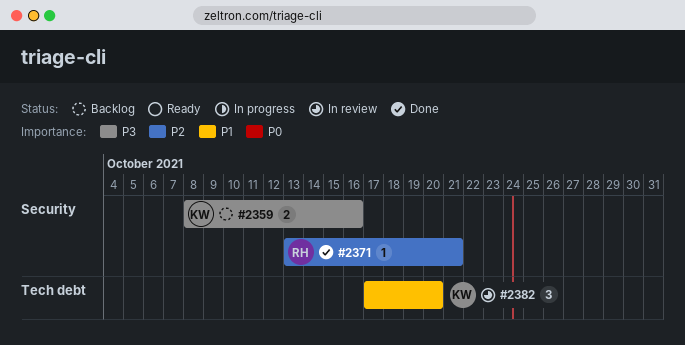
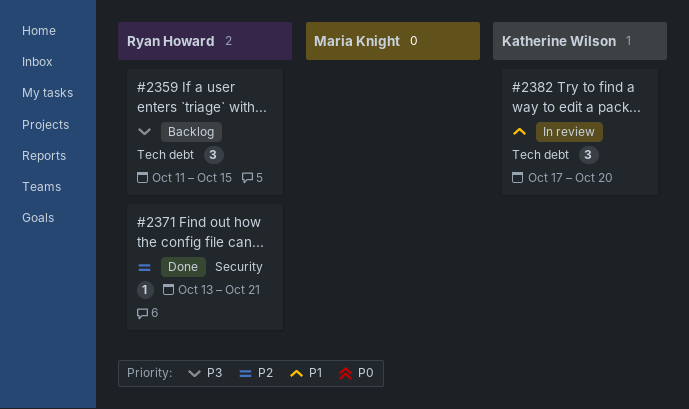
#2359, owner: Katherine Wilson -> Ryan Howard
#2359, label: Security -> Tech debt
#2359, estimate: 2 -> 3
#2359, start: Oct 8 -> Oct 11
#2359, due: Oct 16 -> Oct 15

